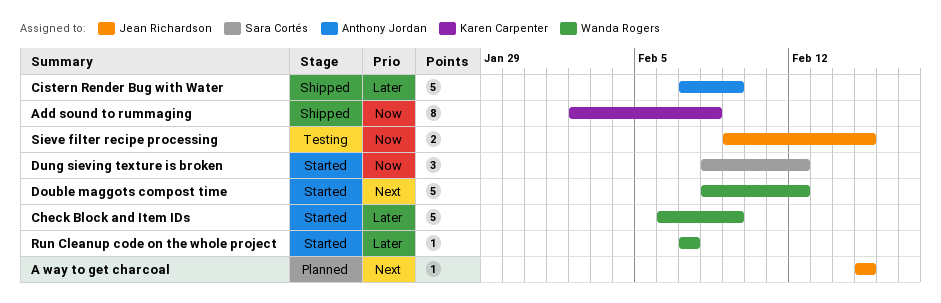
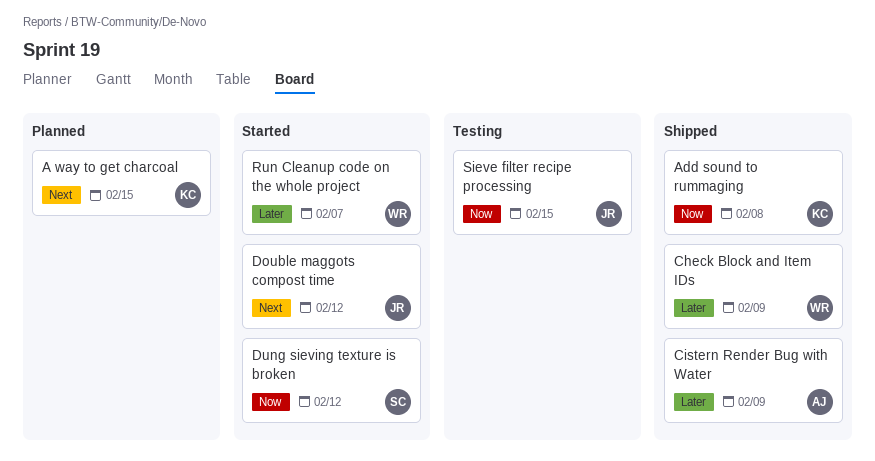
A way to get charcoal, owner: Jean Richardson -> Karen Carpenter
Check Block and Item IDs, status: Started -> Shipped
Double maggots compost time, owner: Wanda Rogers -> Jean Richardson

